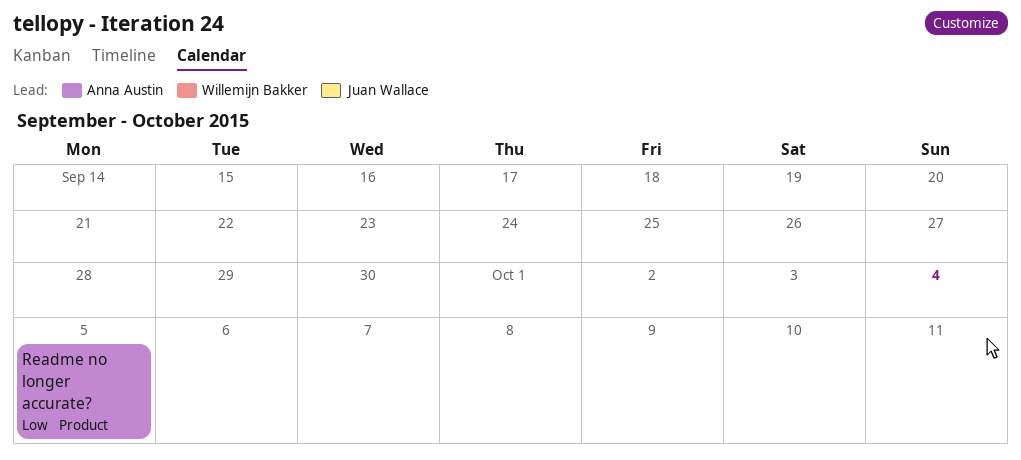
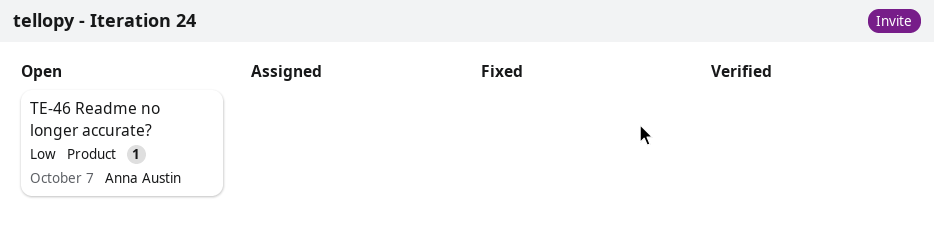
Readme no longer accurate?, due: Oct 5 -> Oct 7

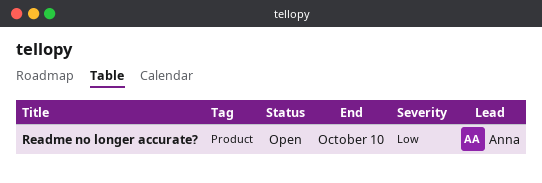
Readme no longer accurate?, due: Oct 7 -> Oct 10

